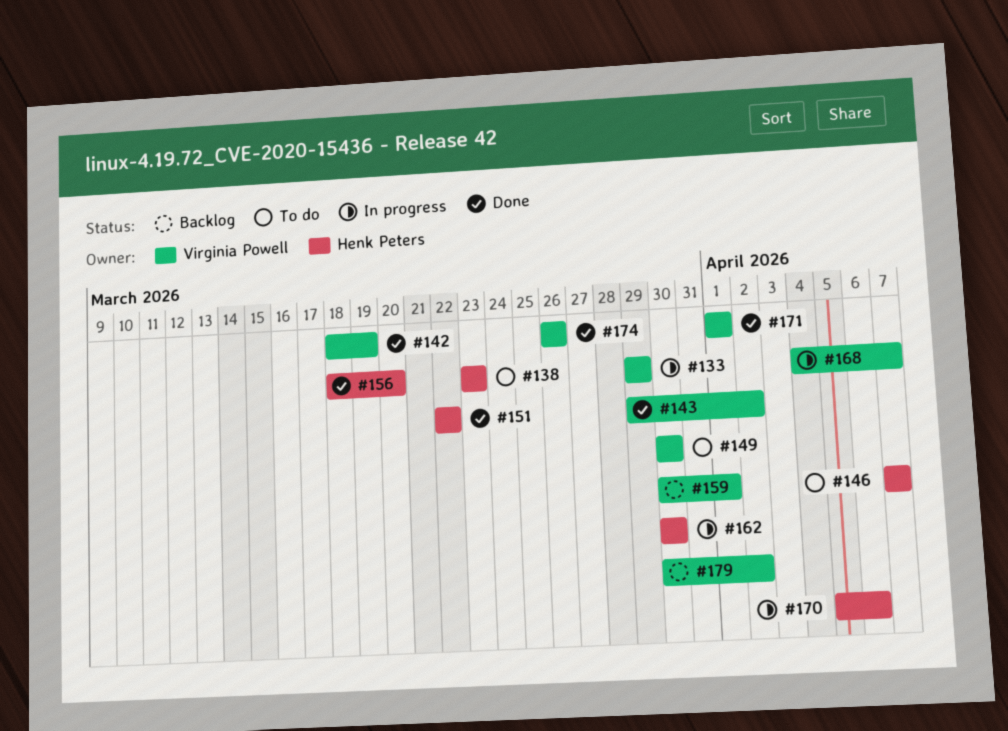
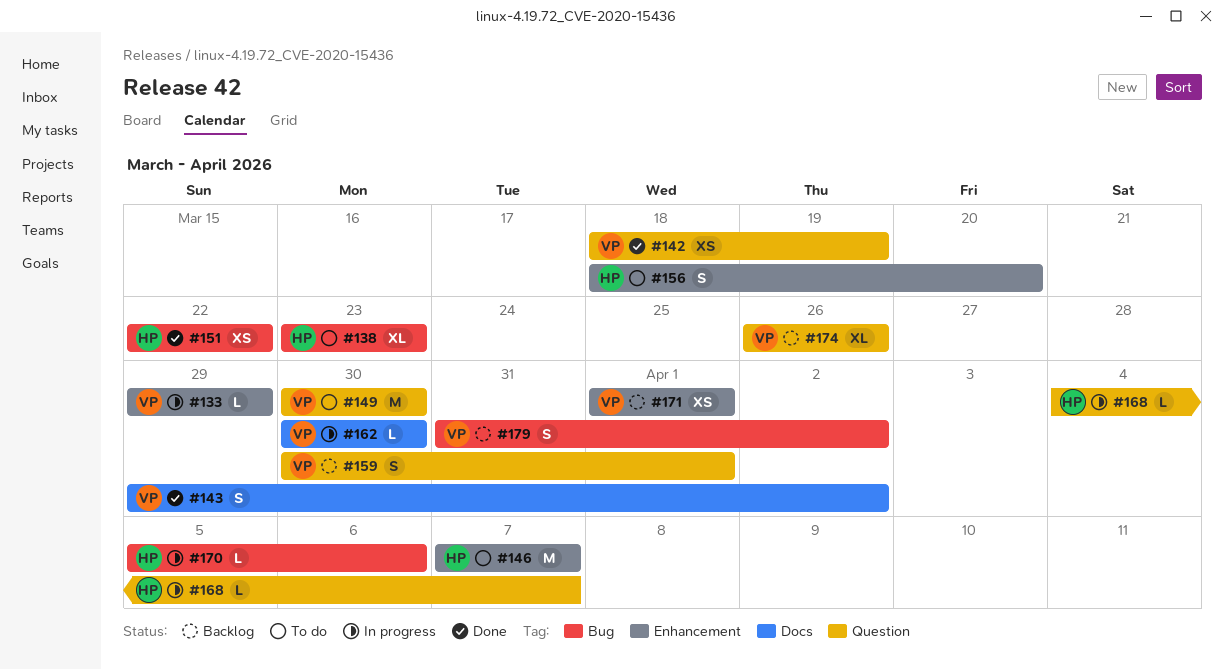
#156, status: Done -> To do
#162, owner: Henk Peters -> Virginia Powell
#168, owner: Virginia Powell -> Henk Peters
#171, status: Done -> Backlog
#174, status: Done -> Backlog
#179, start: Mar 30 -> Mar 31

